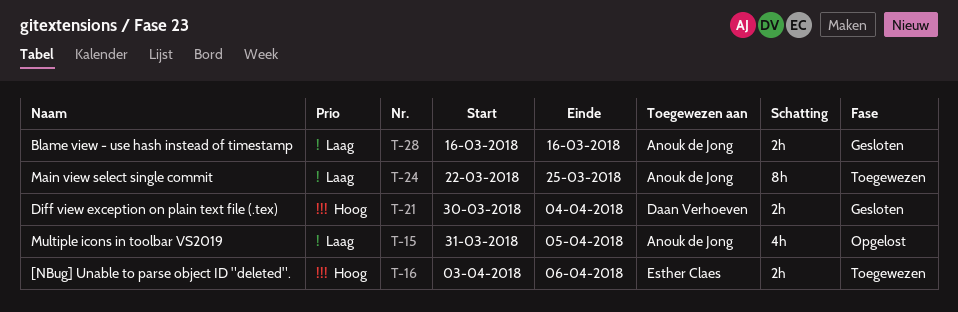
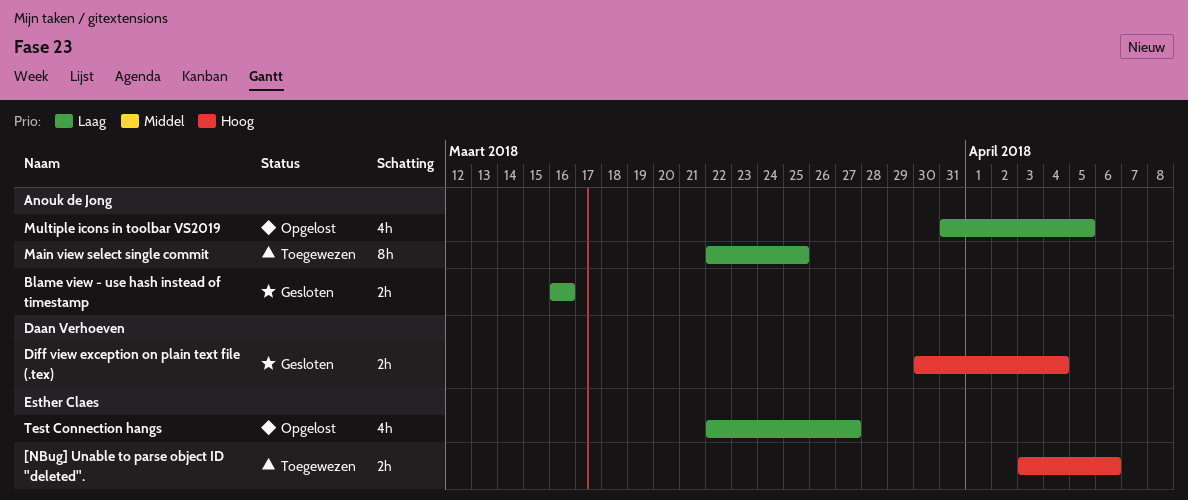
Test Connection hangs: none -> present

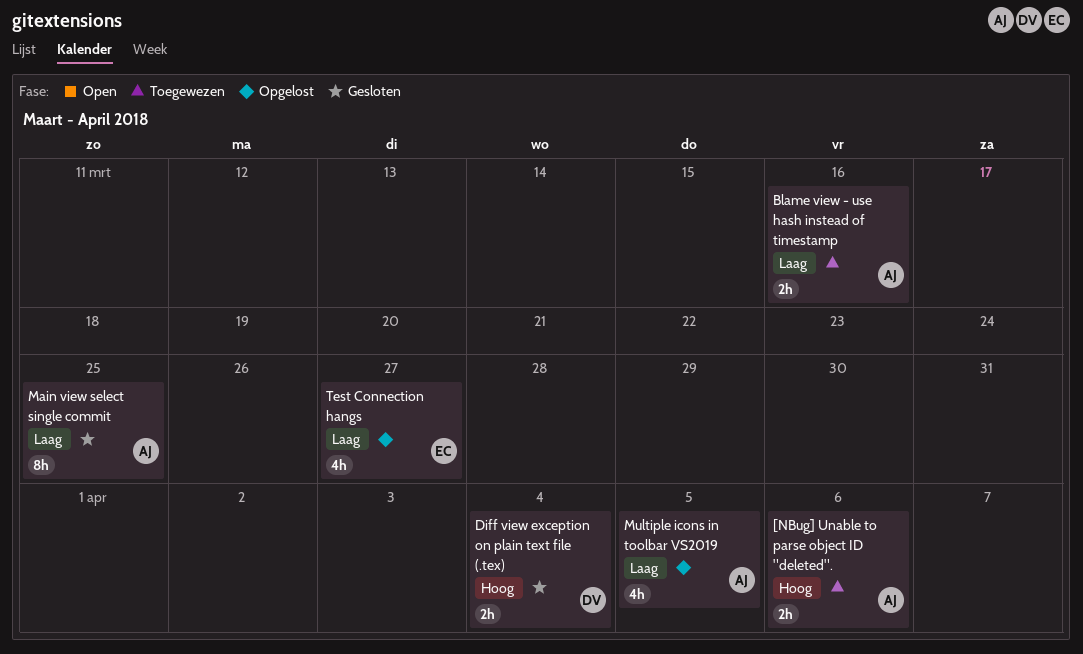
[NBug] Unable to parse object ID "deleted"., owner: Esther Claes -> Anouk de Jong
Blame view - use hash instead of timestamp, status: Gesloten -> Toegewezen
Main view select single commit, status: Toegewezen -> Gesloten

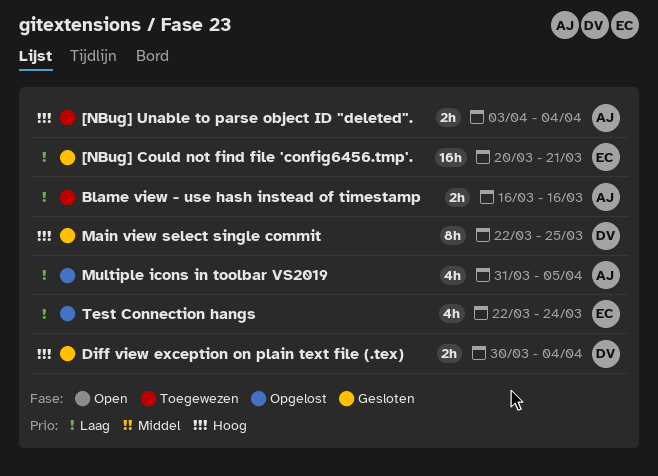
[NBug] Could not find file 'config6456.tmp'.: none -> present
[NBug] Unable to parse object ID "deleted"., due: Apr 6 -> Apr 4
Main view select single commit, owner: AJ -> DV
Main view select single commit, priority: Laag -> Hoog
Test Connection hangs, due: Mar 27 -> Mar 24

